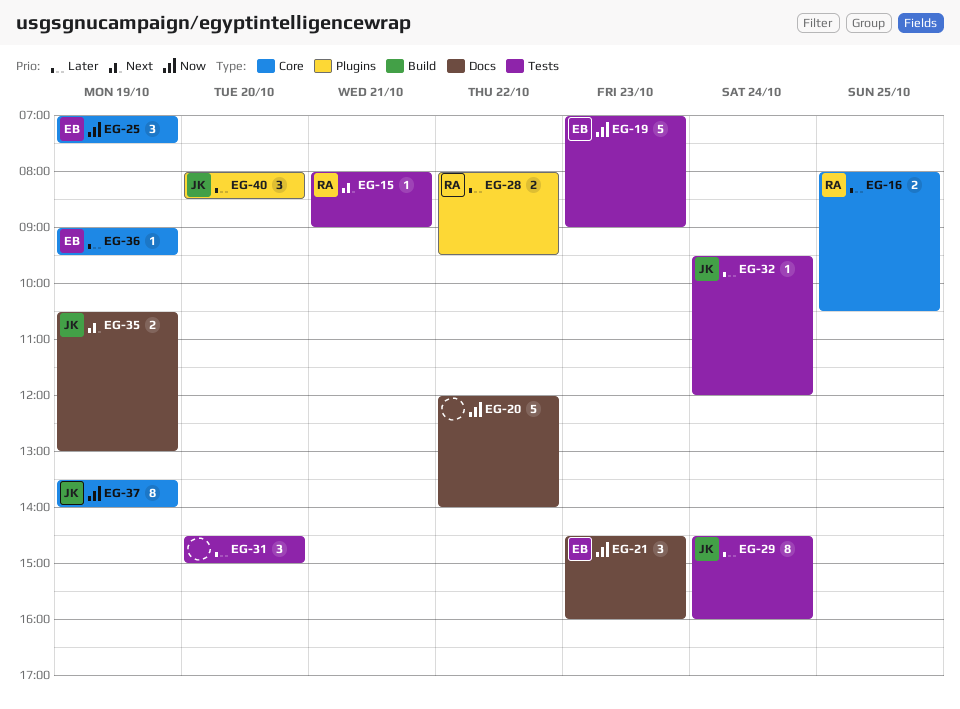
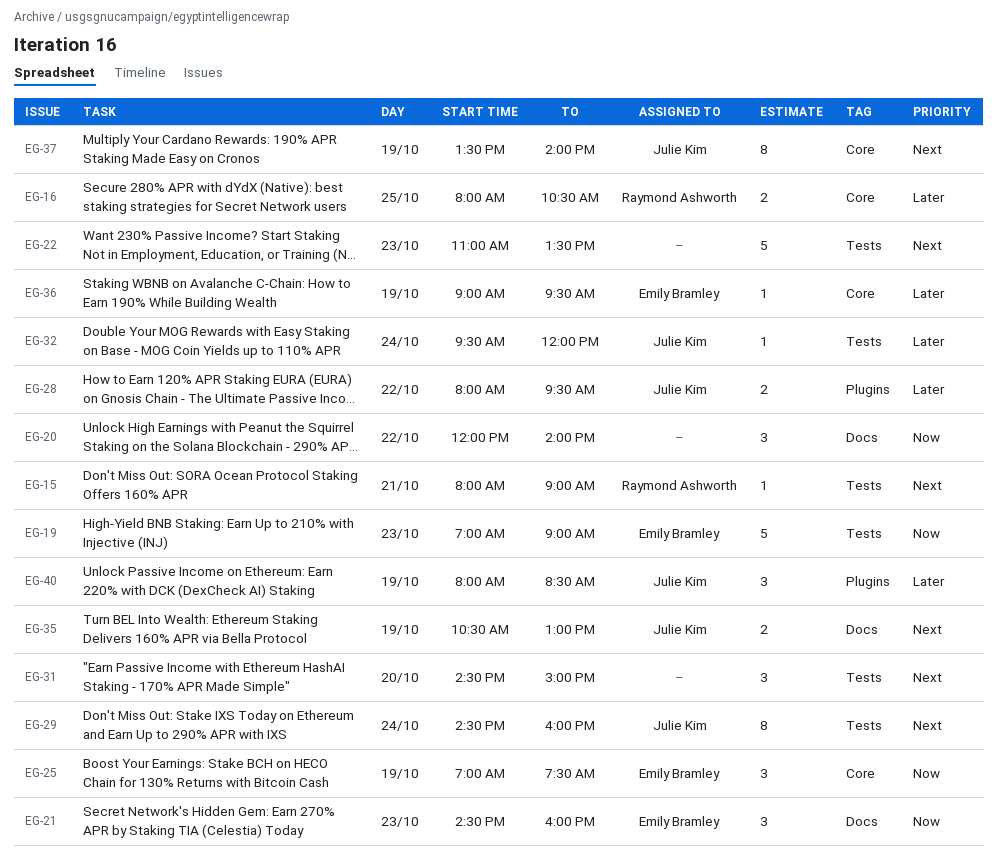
EG-20, estimate: 5 -> 3
EG-22: none -> present
EG-28, owner: Raymond Ashworth -> Julie Kim
EG-29, priority: Later -> Next
EG-31, priority: Later -> Next
EG-37, priority: Now -> Next
EG-40, day: Oct 20 -> Oct 19

